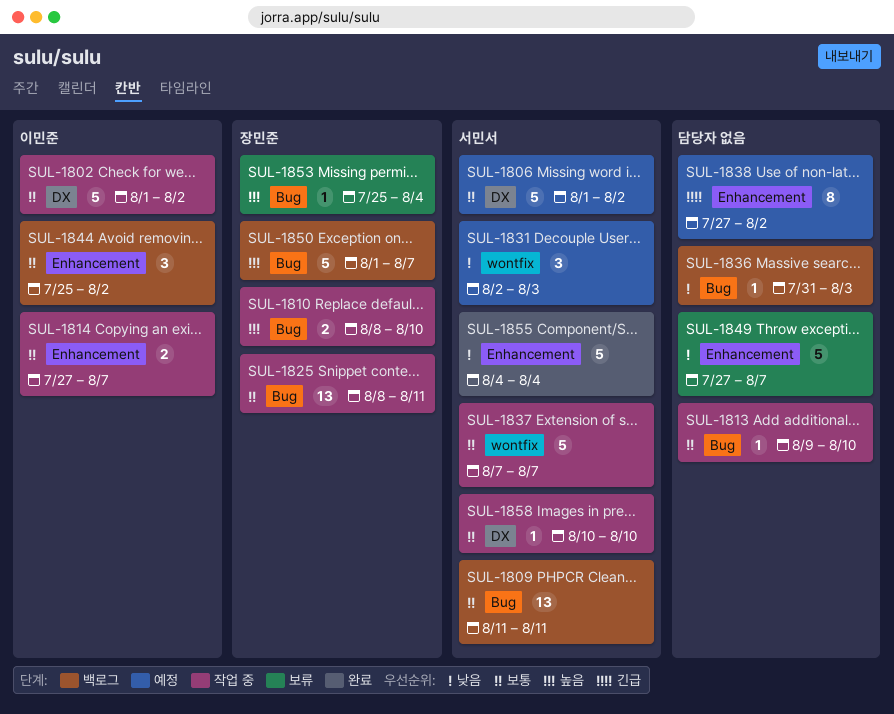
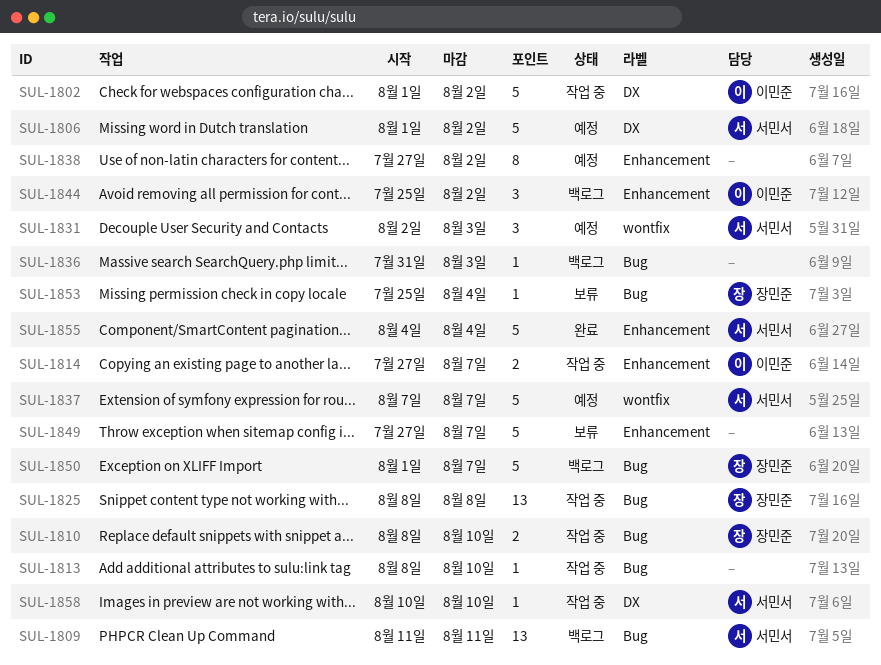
SUL-1813, start: Aug 9 -> Aug 8
SUL-1825, due: Aug 11 -> Aug 8
SUL-1837, status: 작업 중 -> 예정

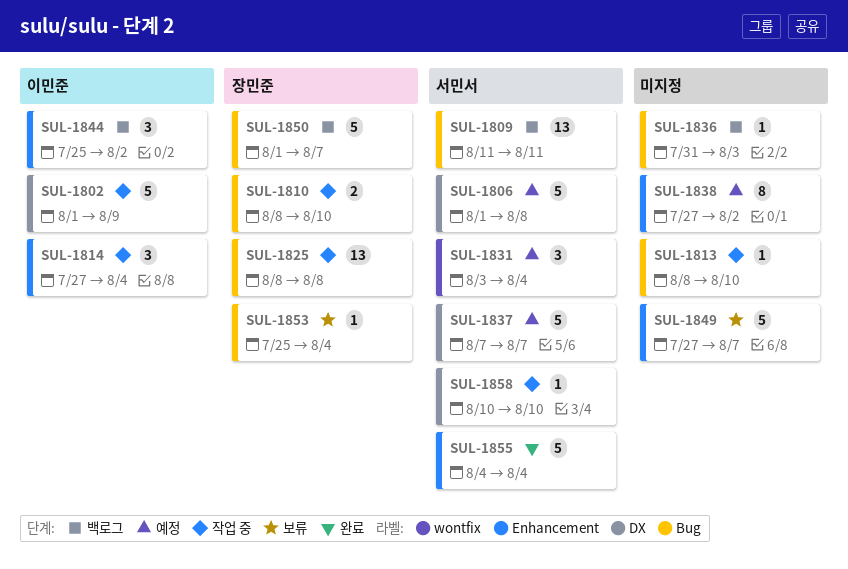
SUL-1802, due: Aug 2 -> Aug 9
SUL-1806, due: Aug 2 -> Aug 8
SUL-1814, estimate: 2 -> 3
SUL-1814, due: Aug 7 -> Aug 4
SUL-1831, start: Aug 2 -> Aug 3
SUL-1831, due: Aug 3 -> Aug 4
SUL-1837, label: wontfix -> DX

